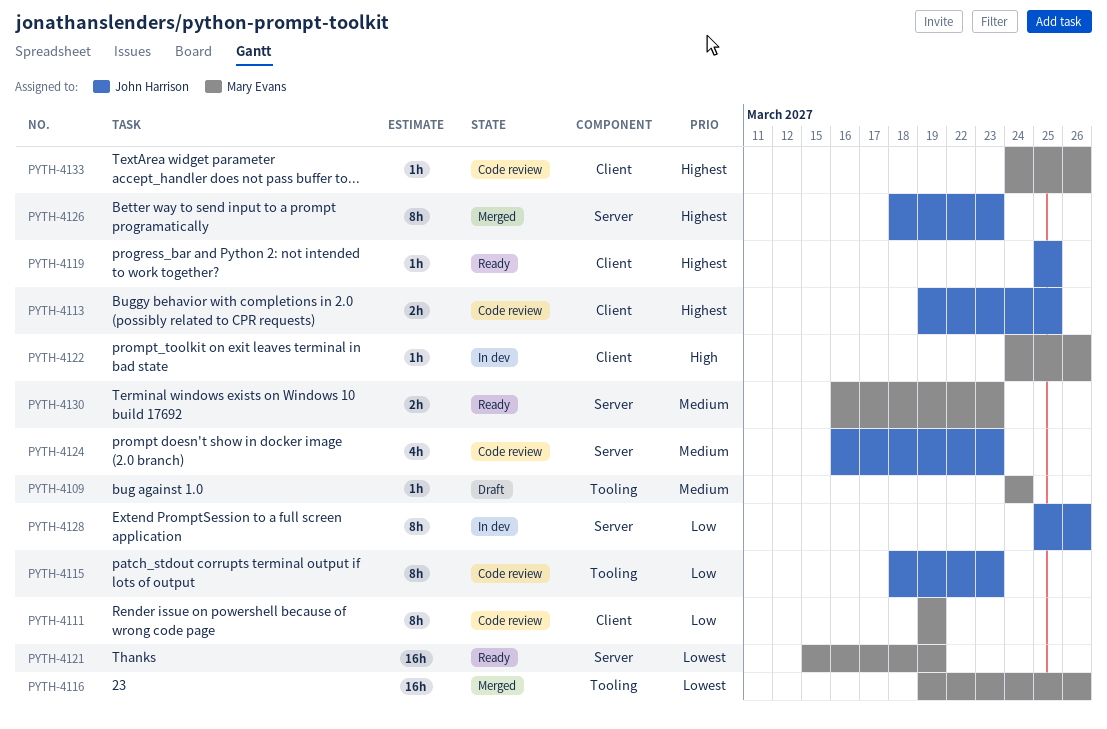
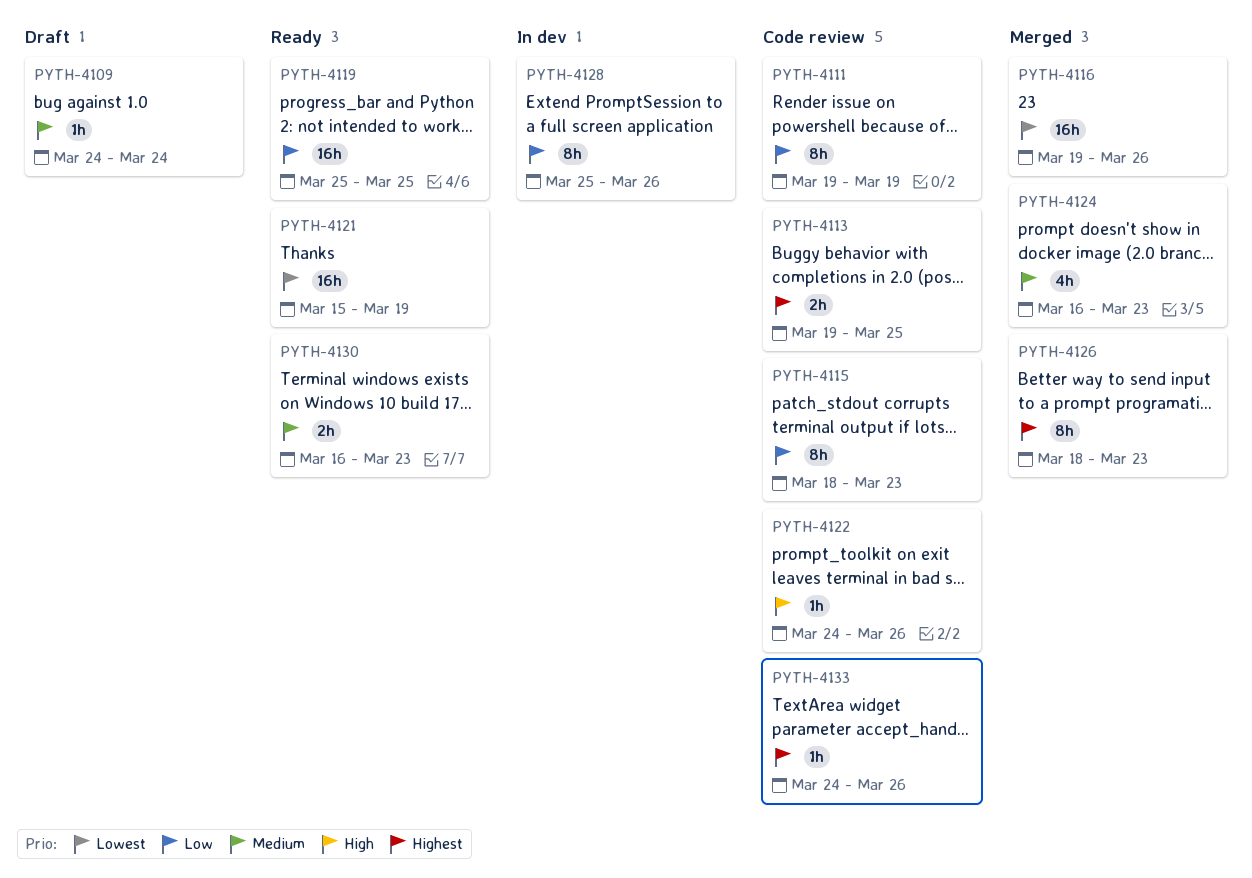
PYTH-4119, priority: Highest -> Low
PYTH-4119, estimate: 1h -> 16h
PYTH-4122, status: In dev -> Code review
PYTH-4124, status: Code review -> Merged

